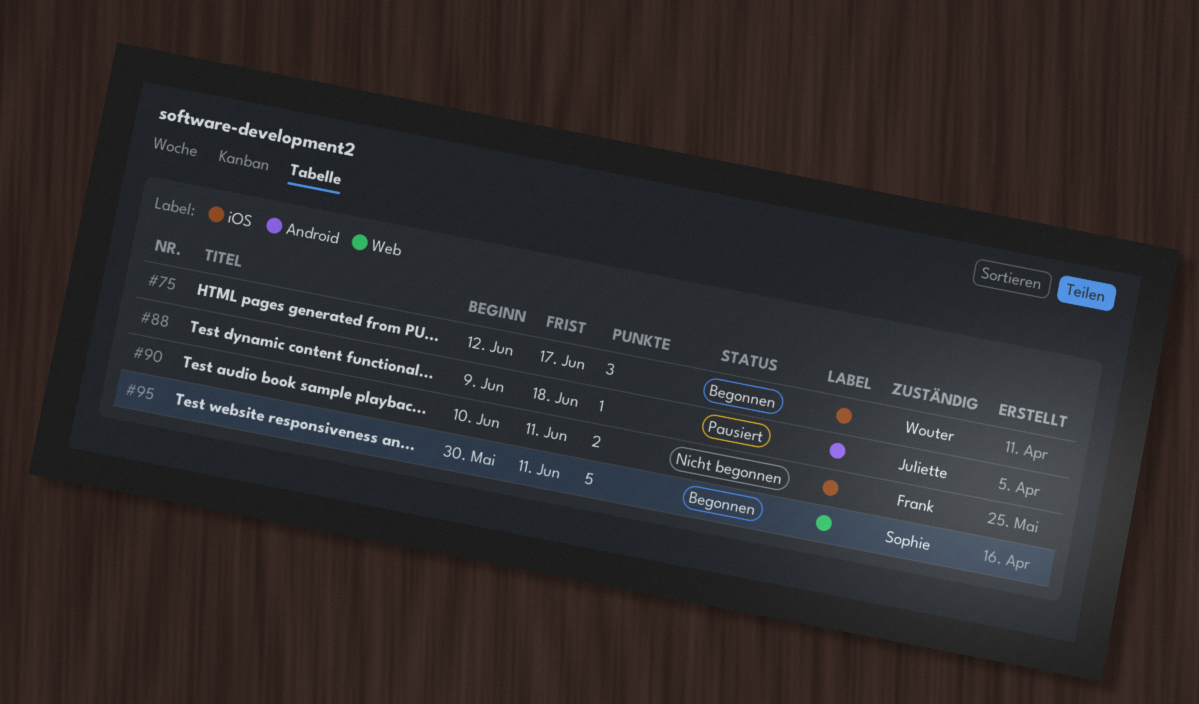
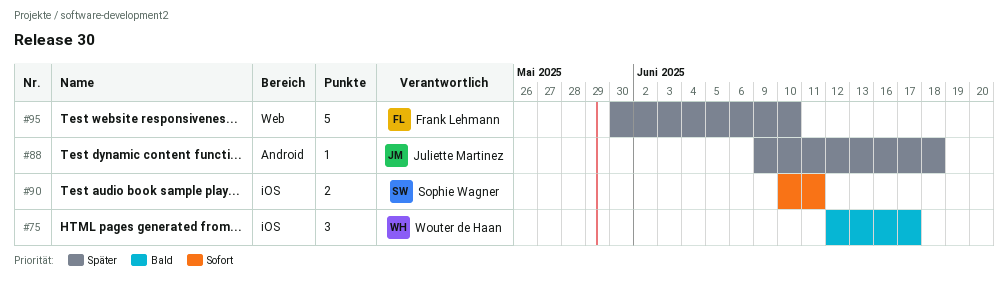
#90, owner: Frank Lehmann -> Sophie Wagner
#95, owner: Sophie Wagner -> Frank Lehmann
#95, due: Jun 11 -> Jun 10

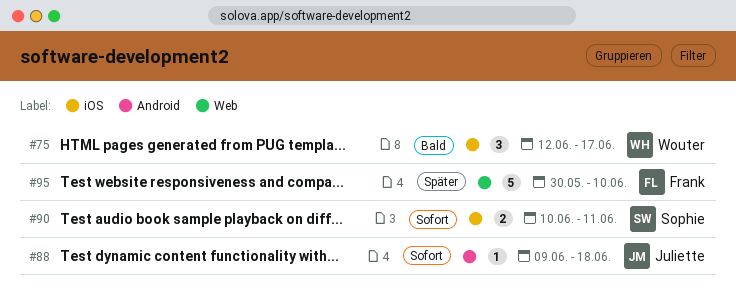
#88, priority: Später -> Sofort

